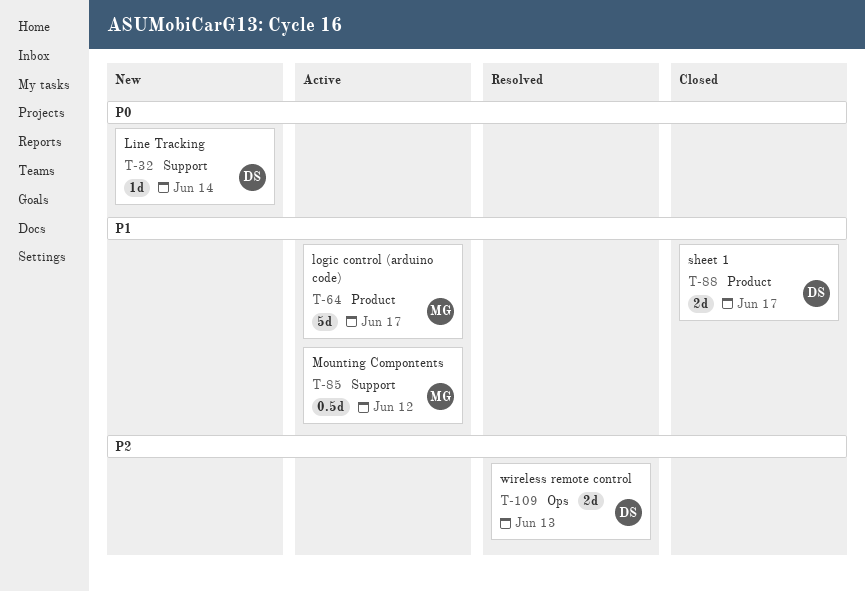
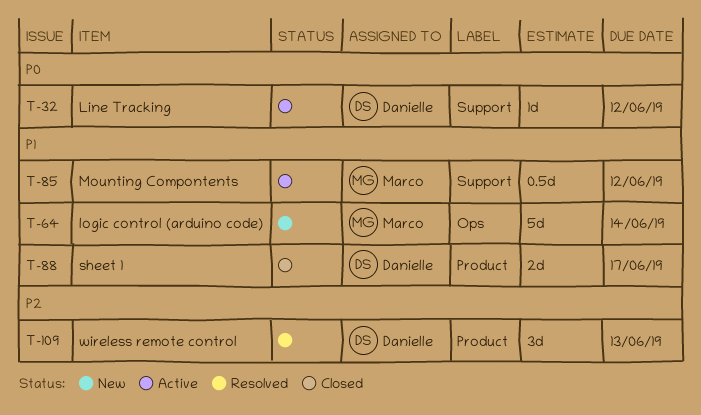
T-32, status: New -> Active
T-32, due: Jun 14 -> Jun 12
T-64, status: Active -> New
T-64, label: Product -> Ops
T-64, due: Jun 17 -> Jun 14
T-109, label: Ops -> Product
T-109, estimate: 2d -> 3d

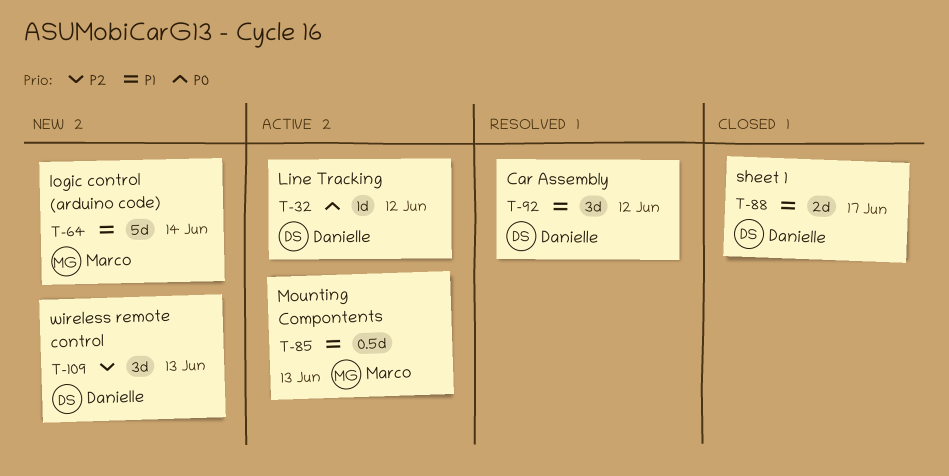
T-85, due: Jun 12 -> Jun 13
T-92: none -> present
T-109, status: Resolved -> New

